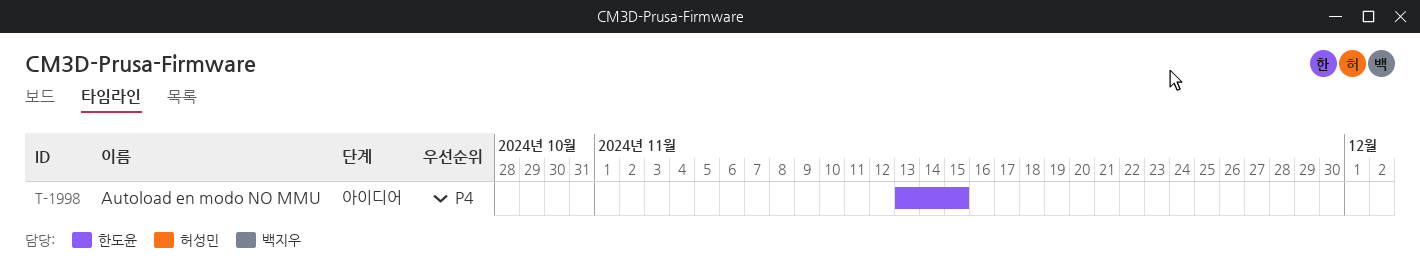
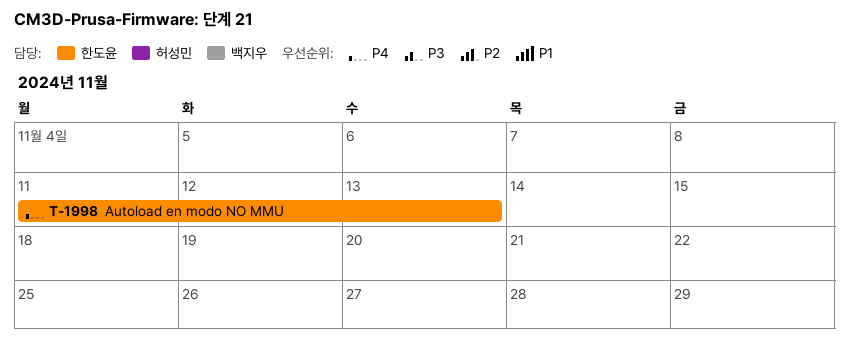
T-1998, start: Nov 13 -> Nov 11
T-1998, due: Nov 15 -> Nov 13

